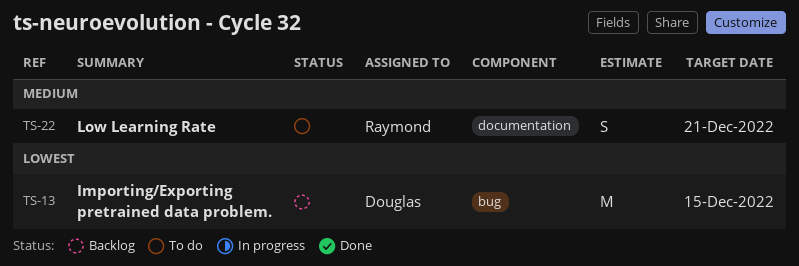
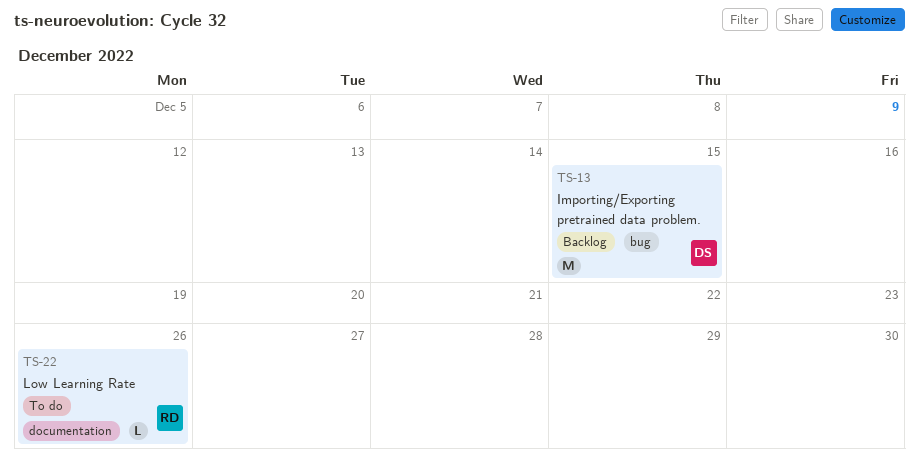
TS-22, estimate: S -> L
TS-22, due: Dec 21 -> Dec 26

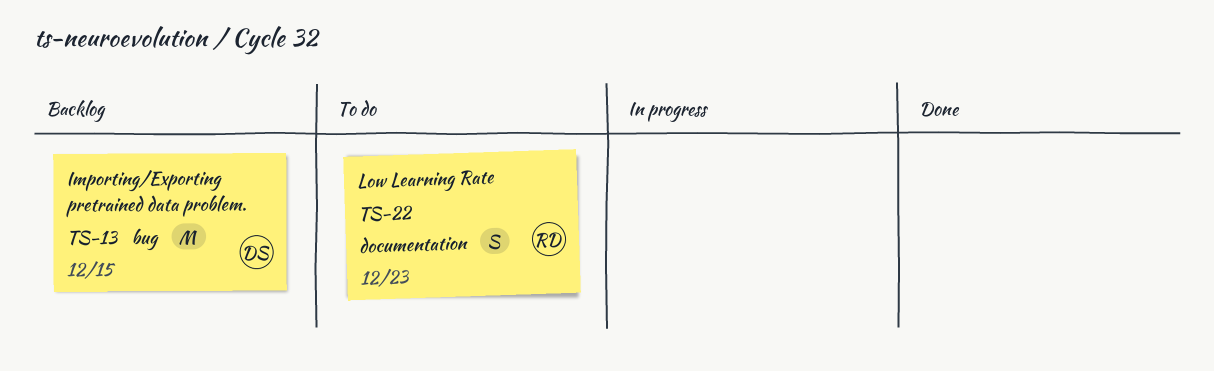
TS-22, estimate: L -> S
TS-22, due: Dec 26 -> Dec 23

